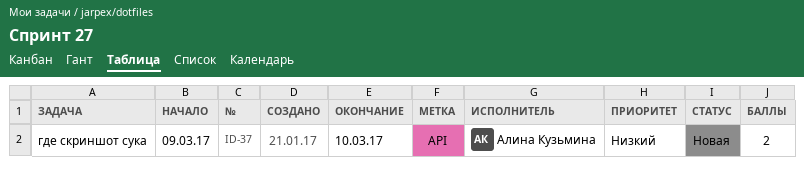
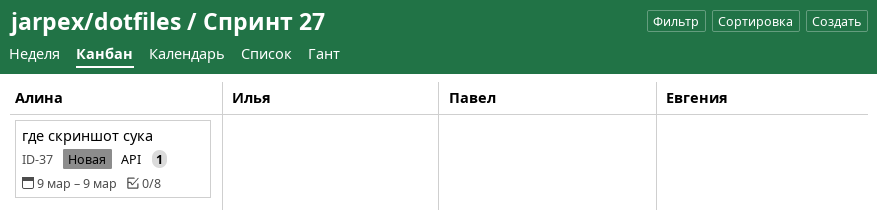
ID-37, estimate: 2 -> 1
ID-37, due: Mar 10 -> Mar 9

